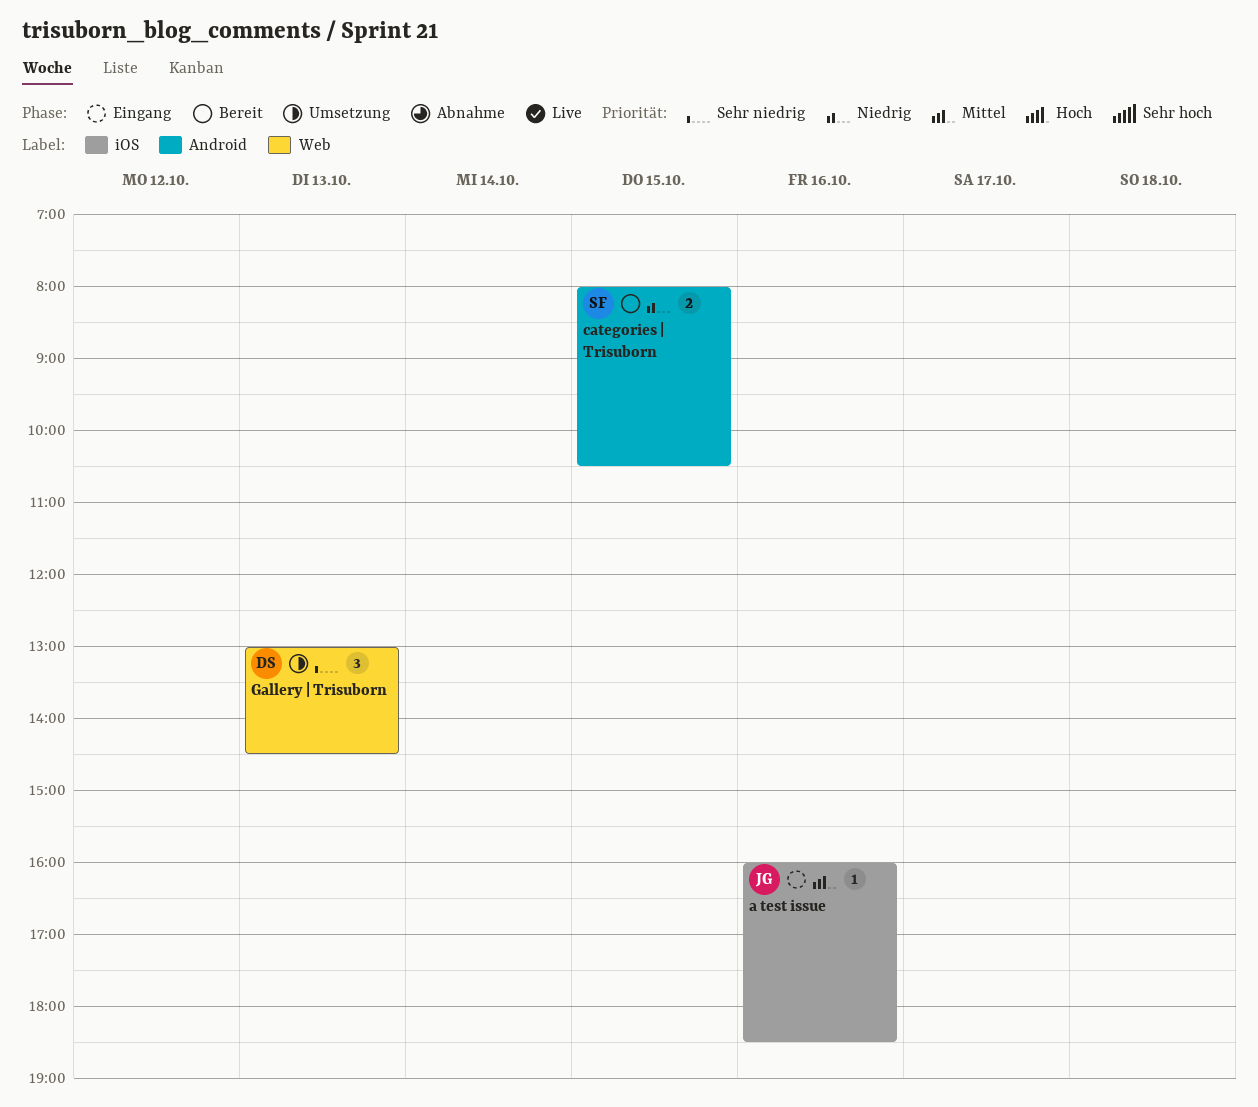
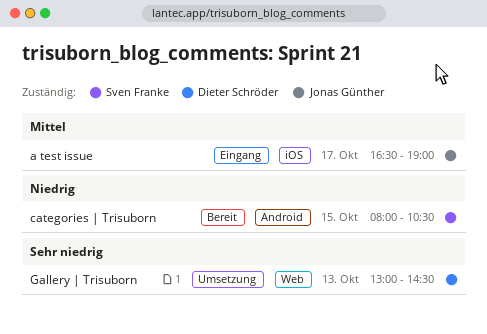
a test issue, day: Oct 16 -> Oct 17
a test issue, begins: 16:00 -> 16:30
a test issue, ends: 18:30 -> 19:00

